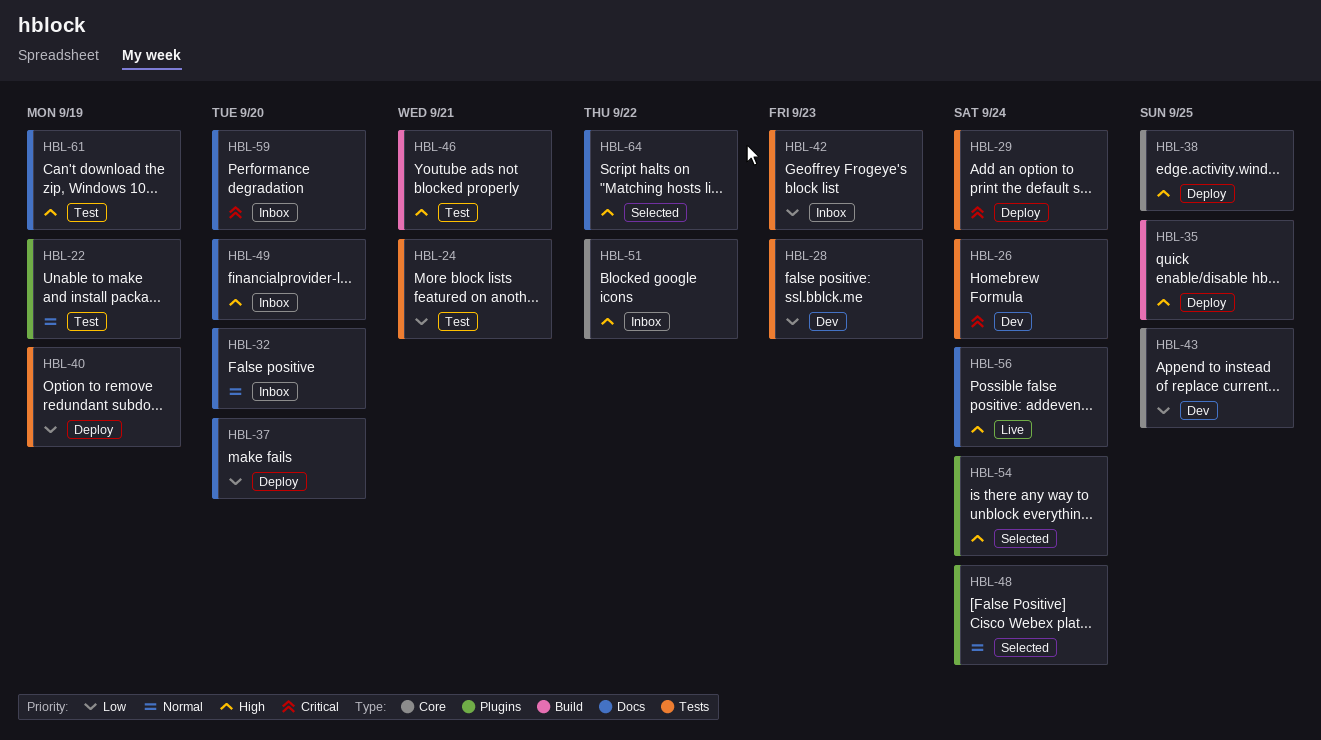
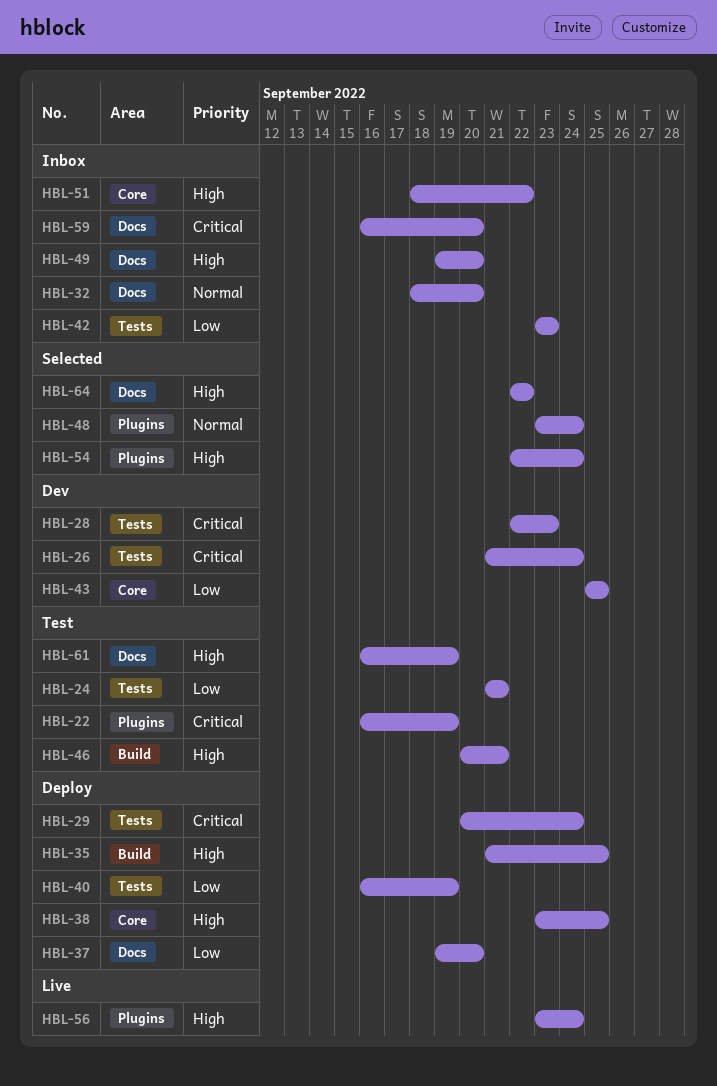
HBL-22, priority: Normal -> Critical
HBL-28, priority: Low -> Critical
HBL-56, label: Docs -> Plugins

